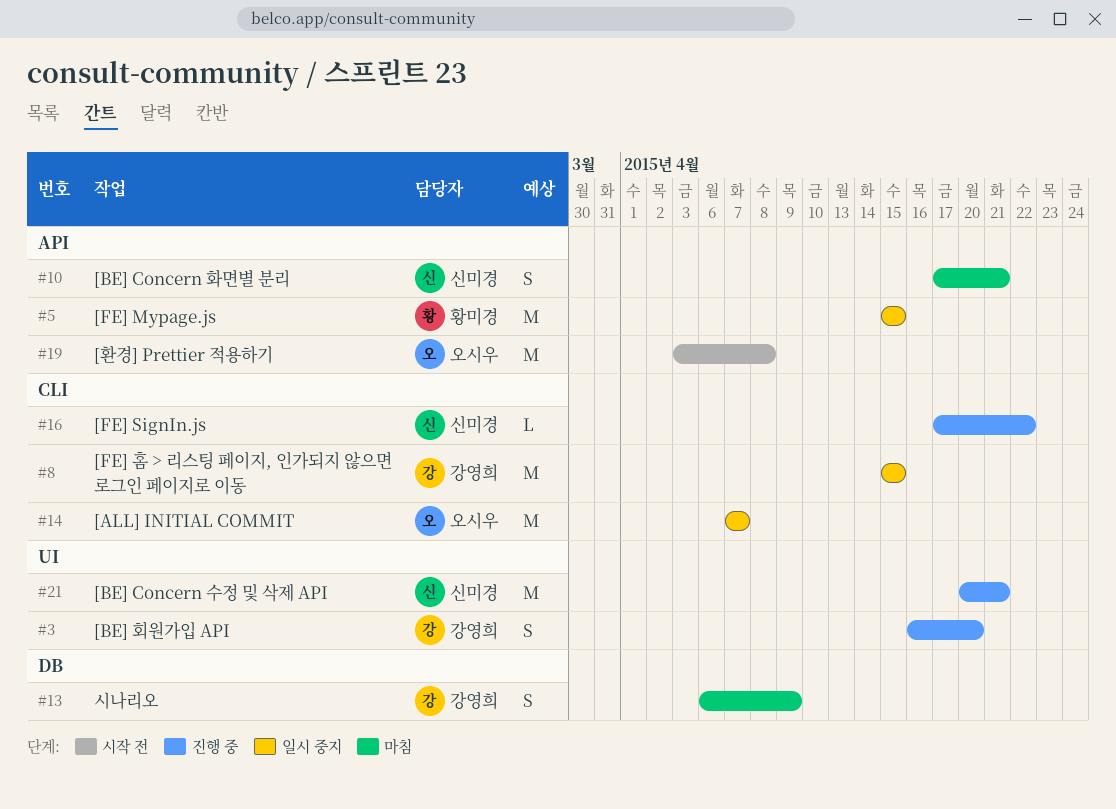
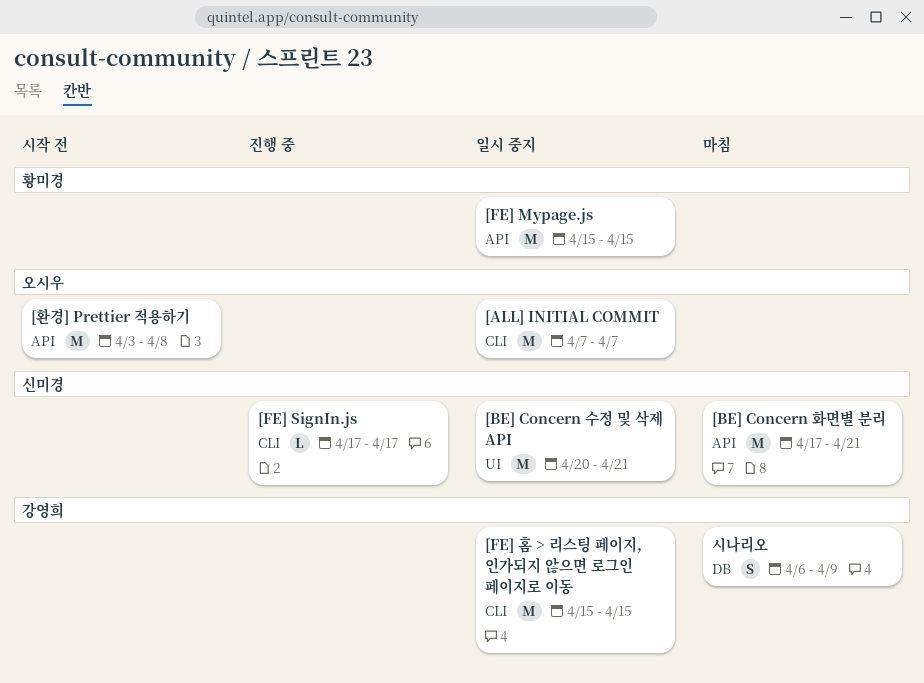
[BE] Concern 수정 및 삭제 API, status: 진행 중 -> 일시 중지
[BE] Concern 화면별 분리, estimate: S -> M
[BE] 회원가입 API: present -> none
[FE] SignIn.js, due: Apr 22 -> Apr 17

